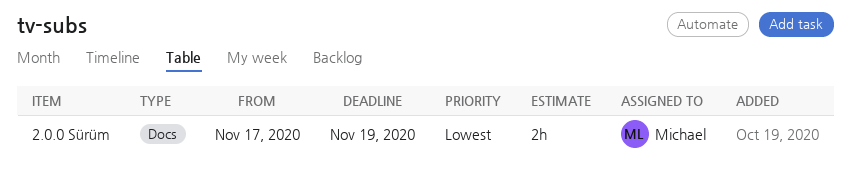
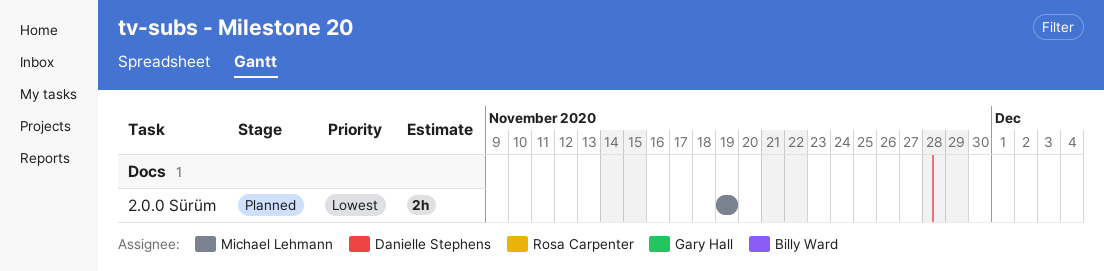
2.0.0 Sürüm, start: Nov 17 -> Nov 19

